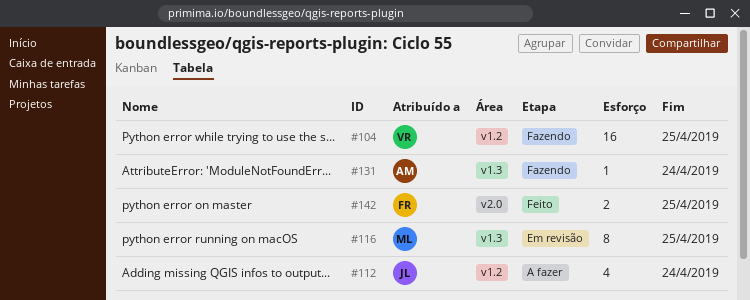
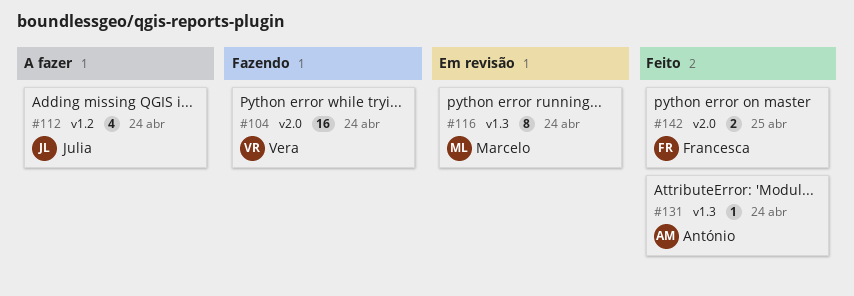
#104, label: v1.2 -> v2.0
#104, due: Apr 25 -> Apr 24
#116, due: Apr 25 -> Apr 24
#131, status: Fazendo -> Feito

